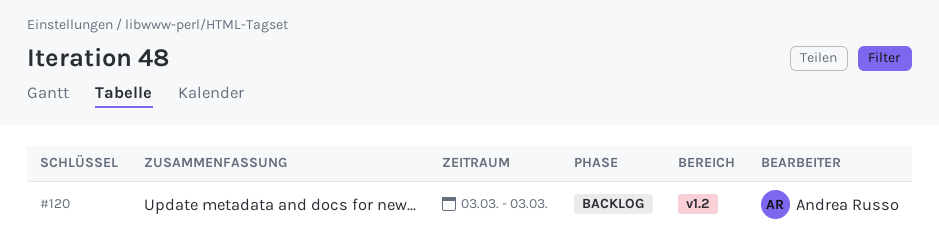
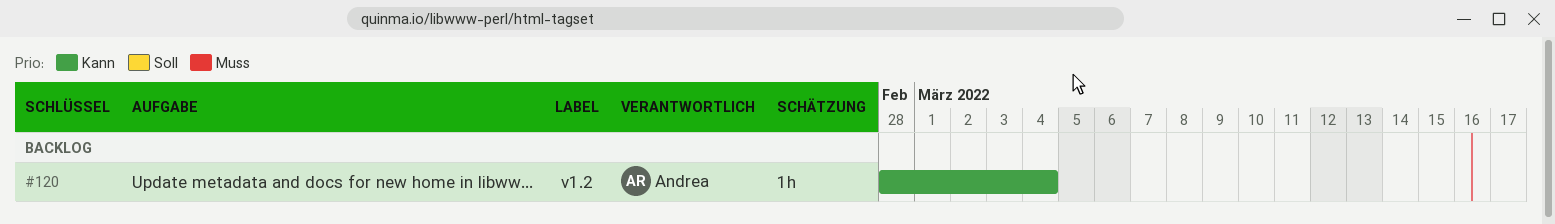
#120, start: Mar 3 -> Feb 28
#120, due: Mar 3 -> Mar 4

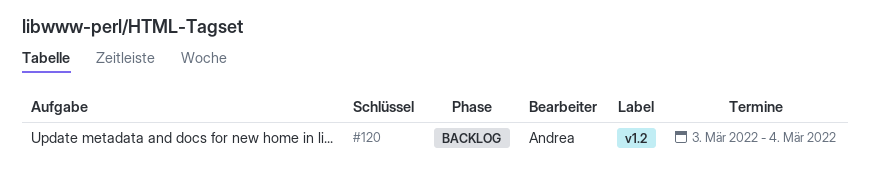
#120, start: Feb 28 -> Mar 3

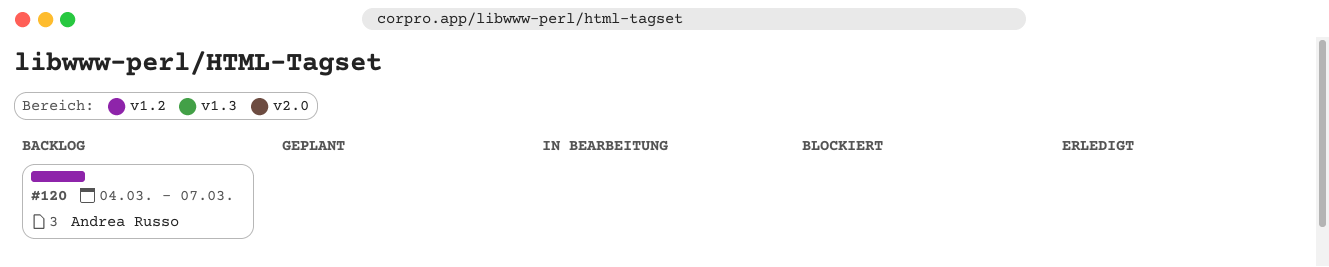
#120, start: Mar 3 -> Mar 4
#120, due: Mar 4 -> Mar 7

